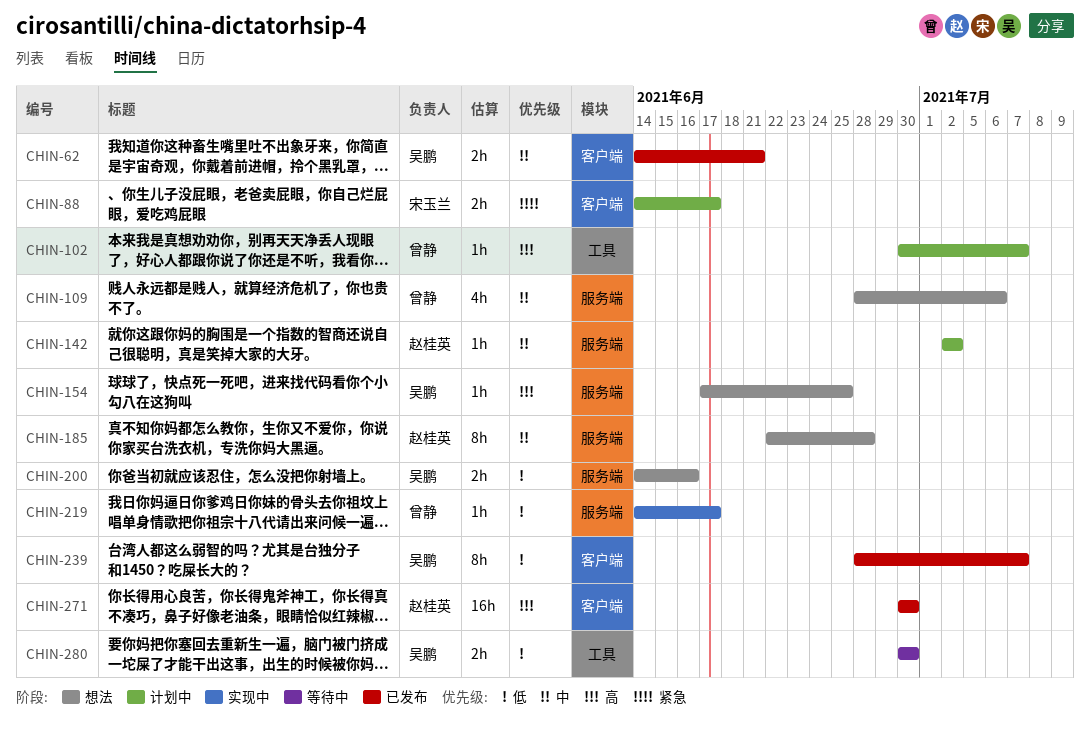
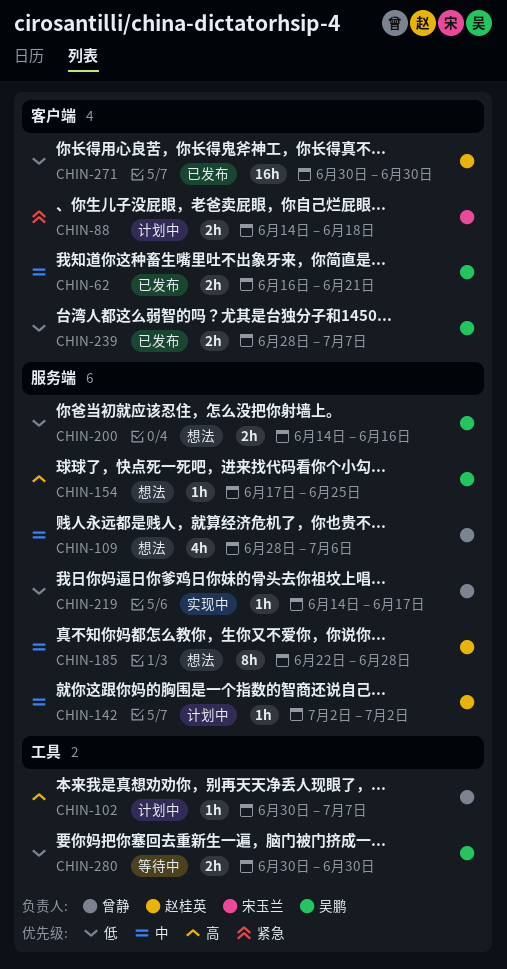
CHIN-62, start: Jun 14 -> Jun 16
CHIN-88, due: Jun 17 -> Jun 18
CHIN-239, estimate: 8h -> 2h
CHIN-271, priority: 高 -> 低

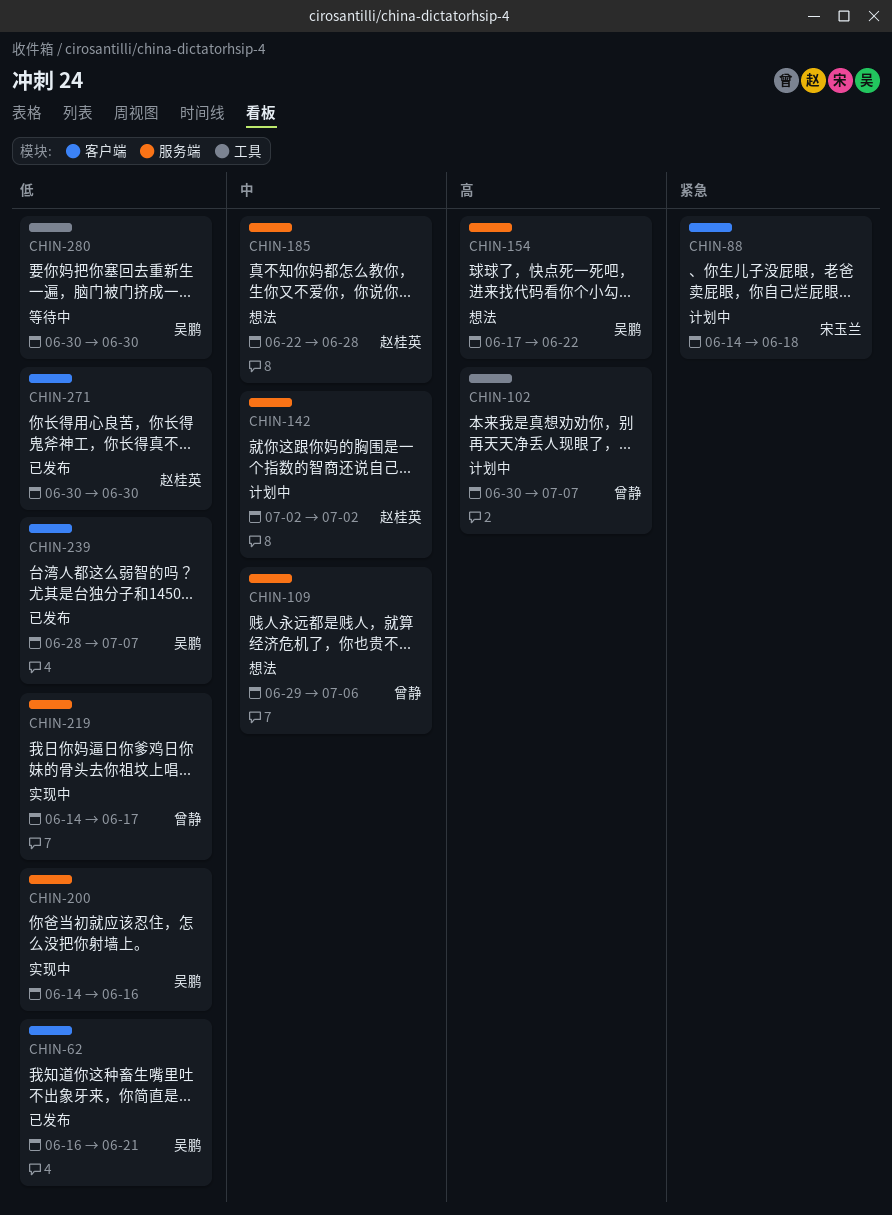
CHIN-62, priority: 中 -> 低
CHIN-109, start: Jun 28 -> Jun 29
CHIN-154, due: Jun 25 -> Jun 22
CHIN-200, status: 想法 -> 实现中

